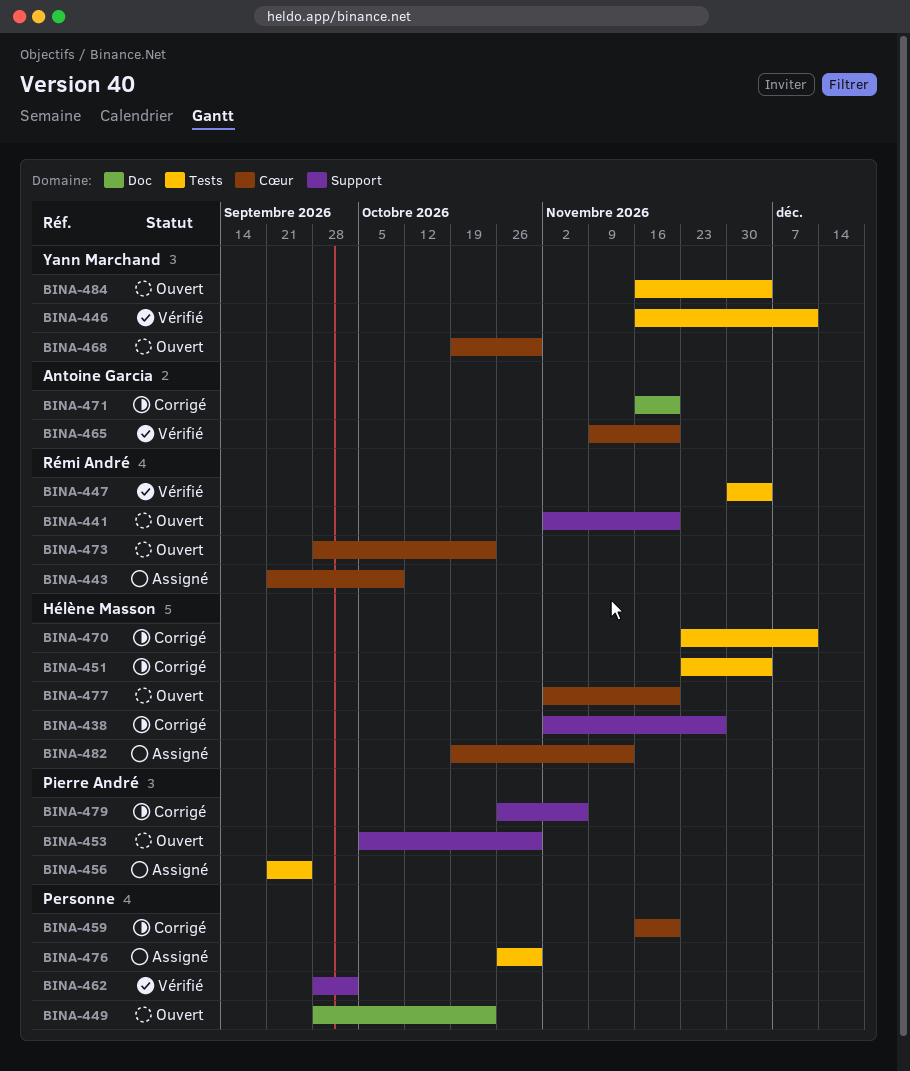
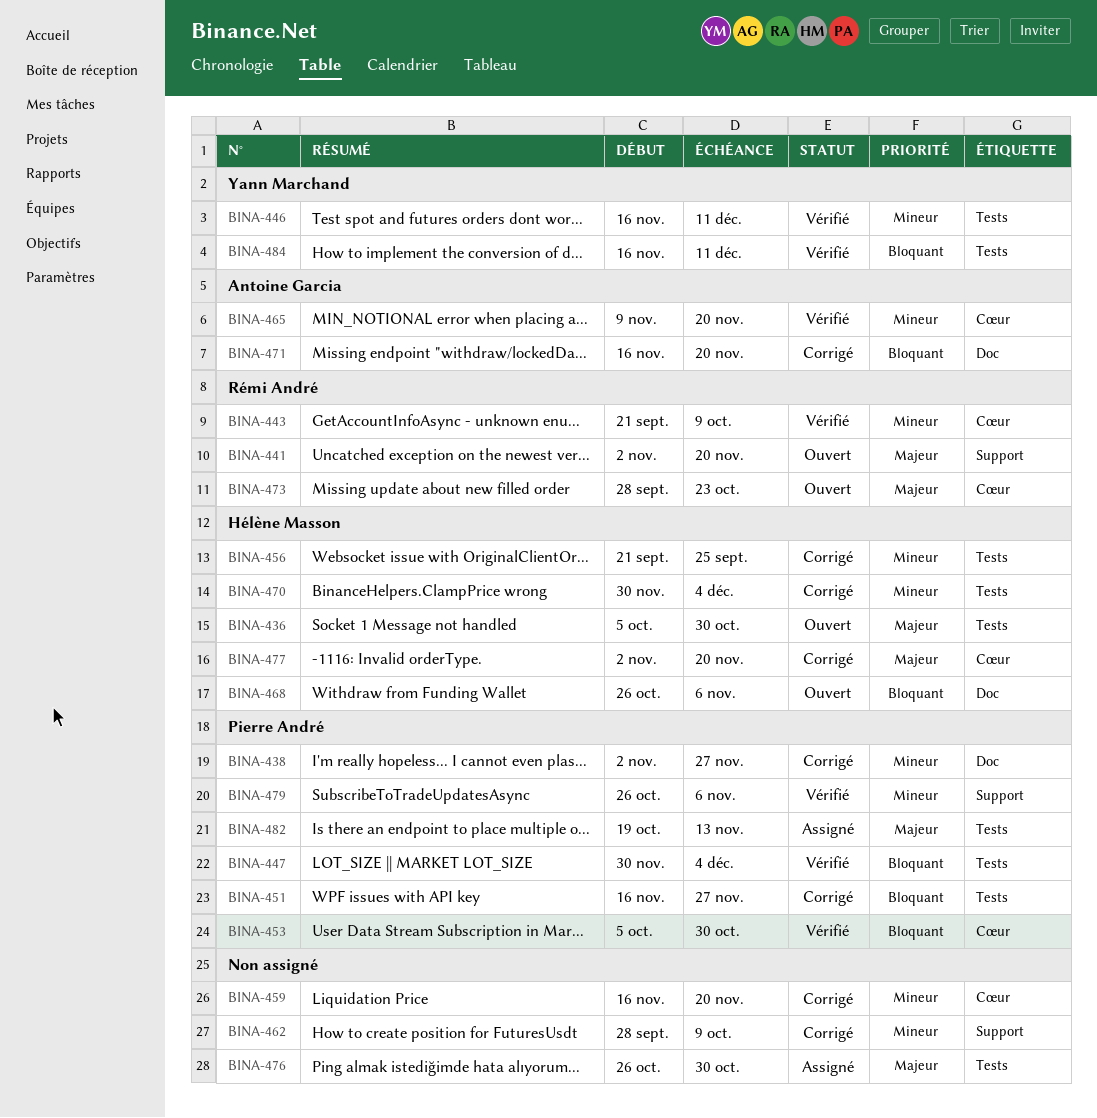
BINA-436: none -> present
BINA-438, owner: Hélène Masson -> Pierre André
BINA-438, label: Support -> Doc
BINA-443, status: Assigné -> Vérifié
BINA-447, owner: Rémi André -> Pierre André
BINA-449: present -> none
BINA-451, owner: Hélène Masson -> Pierre André
BINA-451, start: Nov 23 -> Nov 16
BINA-451, due: Dec 4 -> Nov 27
BINA-453, status: Ouvert -> Vérifié
BINA-453, label: Support -> Cœur
BINA-456, status: Assigné -> Corrigé
BINA-456, owner: Pierre André -> Hélène Masson
BINA-462, status: Vérifié -> Corrigé
BINA-462, due: Oct 2 -> Oct 9
BINA-468, owner: Yann Marchand -> Hélène Masson
BINA-468, label: Cœur -> Doc
BINA-468, start: Oct 19 -> Oct 26
BINA-468, due: Oct 30 -> Nov 6
BINA-470, start: Nov 23 -> Nov 30
BINA-470, due: Dec 11 -> Dec 4
BINA-477, status: Ouvert -> Corrigé
BINA-479, status: Corrigé -> Vérifié
BINA-482, owner: Hélène Masson -> Pierre André
BINA-482, label: Cœur -> Tests
BINA-484, status: Ouvert -> Vérifié
BINA-484, due: Dec 4 -> Dec 11

